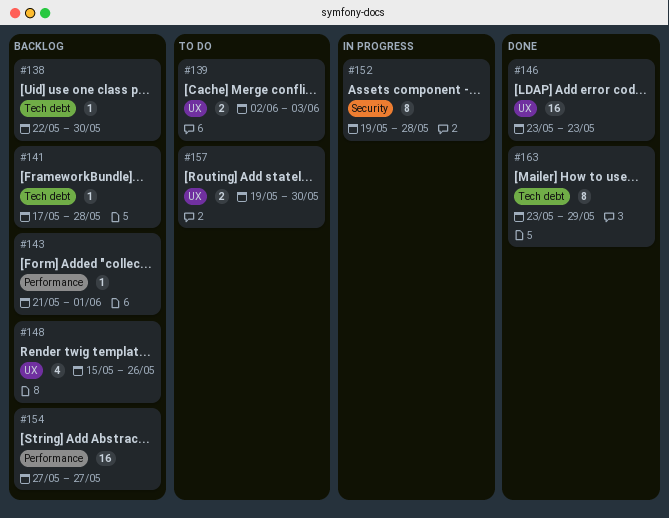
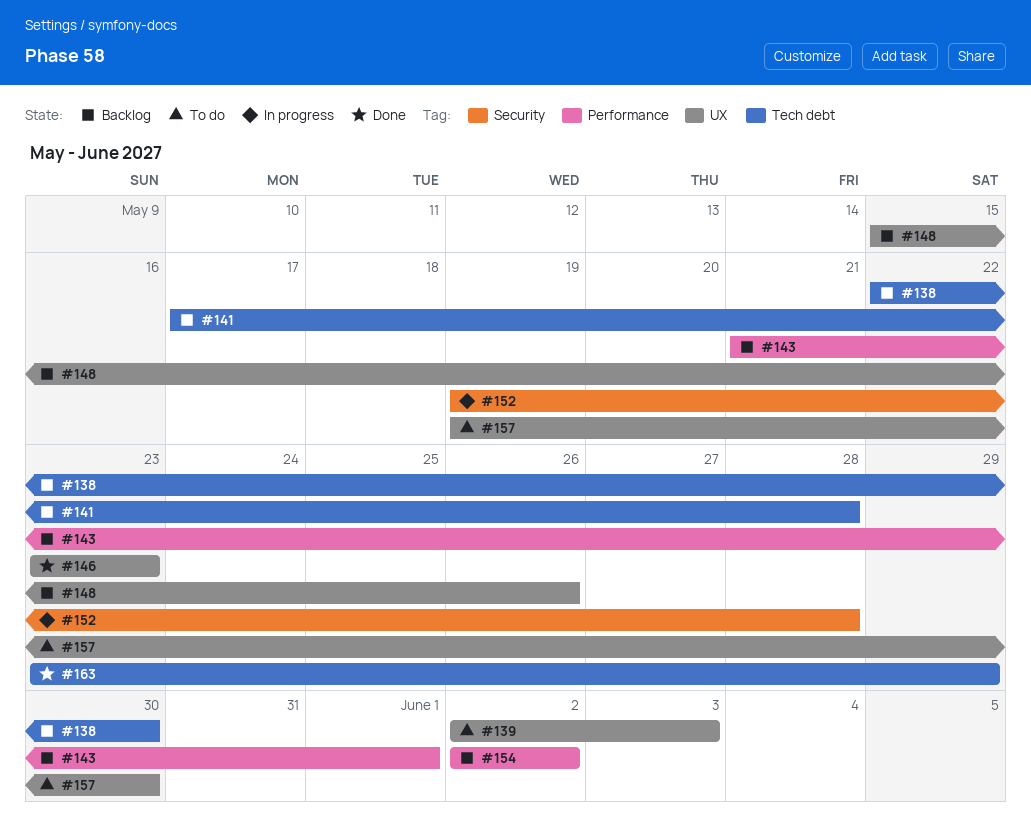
#154, start: May 27 -> Jun 2
#154, due: May 27 -> Jun 2

